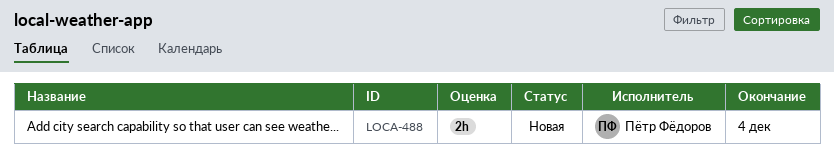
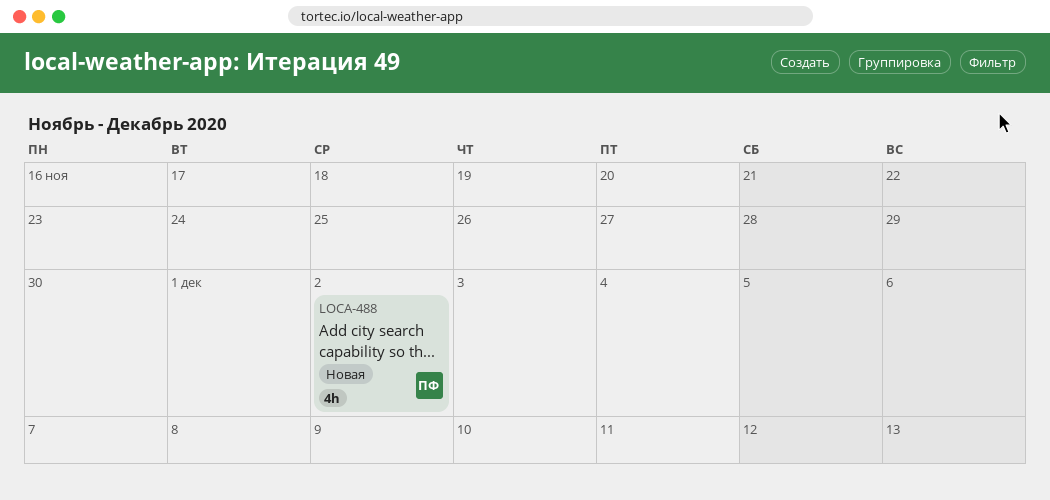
LOCA-488, estimate: 2h -> 4h
LOCA-488, due: Dec 4 -> Dec 2

